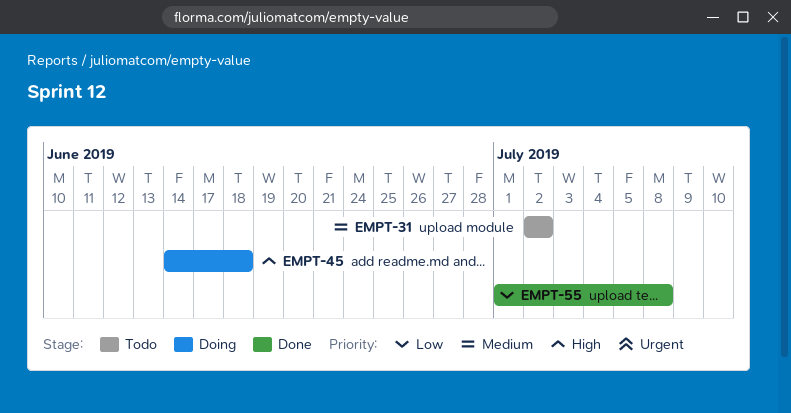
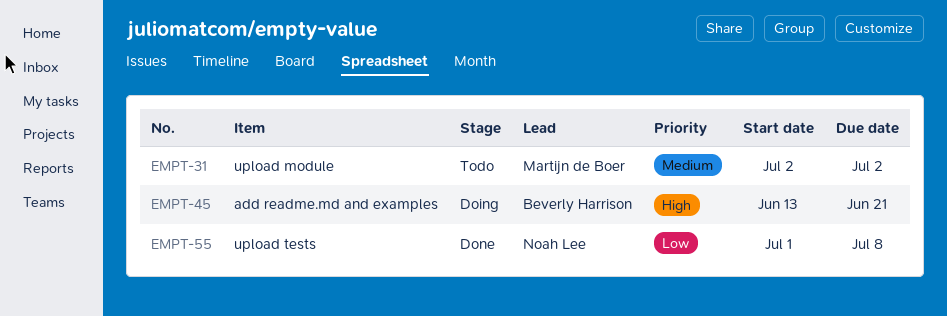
EMPT-45, start: Jun 14 -> Jun 13
EMPT-45, due: Jun 18 -> Jun 21

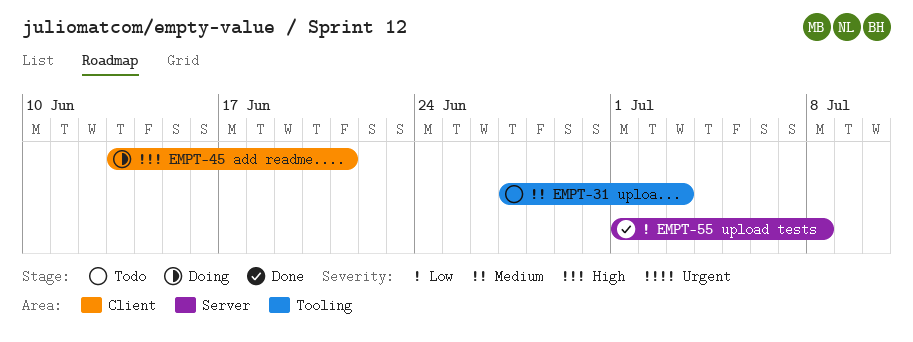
EMPT-31, start: Jul 2 -> Jun 27
EMPT-31, due: Jul 2 -> Jul 3

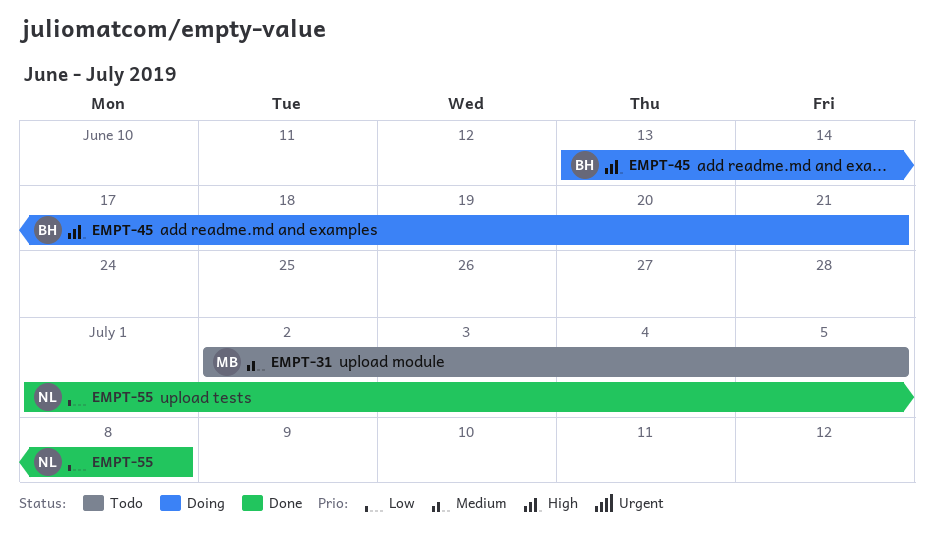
EMPT-31, start: Jun 27 -> Jul 2
EMPT-31, due: Jul 3 -> Jul 5

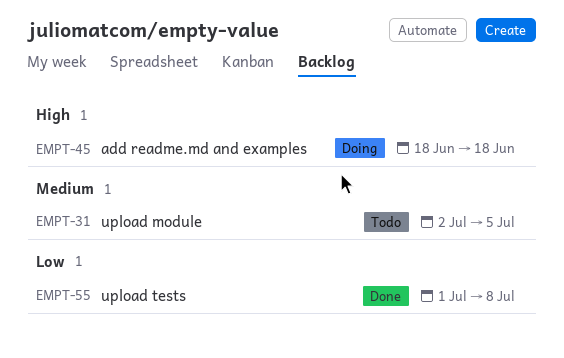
EMPT-45, start: Jun 13 -> Jun 18
EMPT-45, due: Jun 21 -> Jun 18

